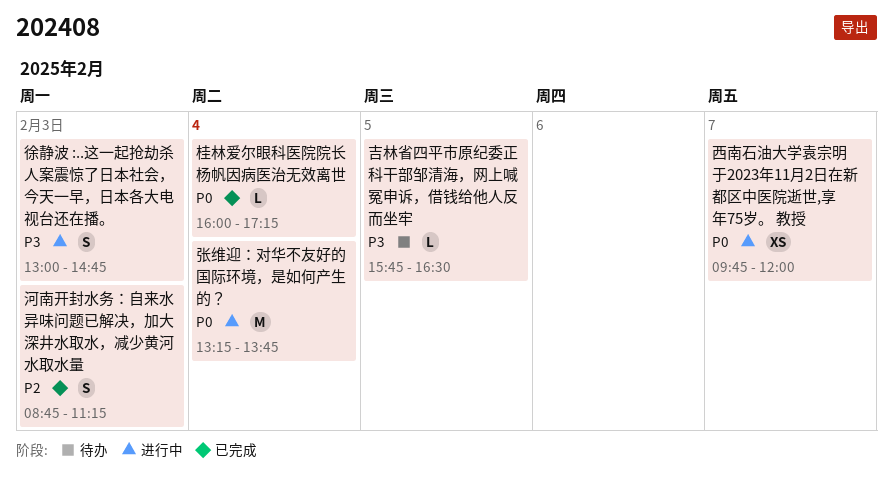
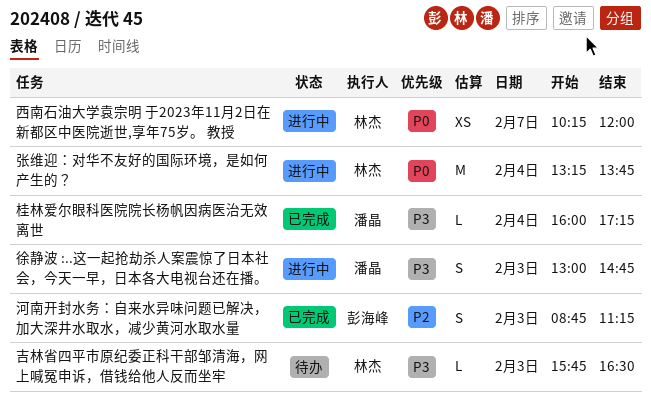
吉林省四平市原纪委正科干部邹清海，网上喊冤申诉，借钱给他人反而坐牢, day: Feb 5 -> Feb 3
桂林爱尔眼科医院院长杨帆因病医治无效离世, priority: P0 -> P3
西南石油大学袁宗明 于2023年11月2日在新都区中医院逝世,享年75岁。 教授, begins: 09:45 -> 10:15

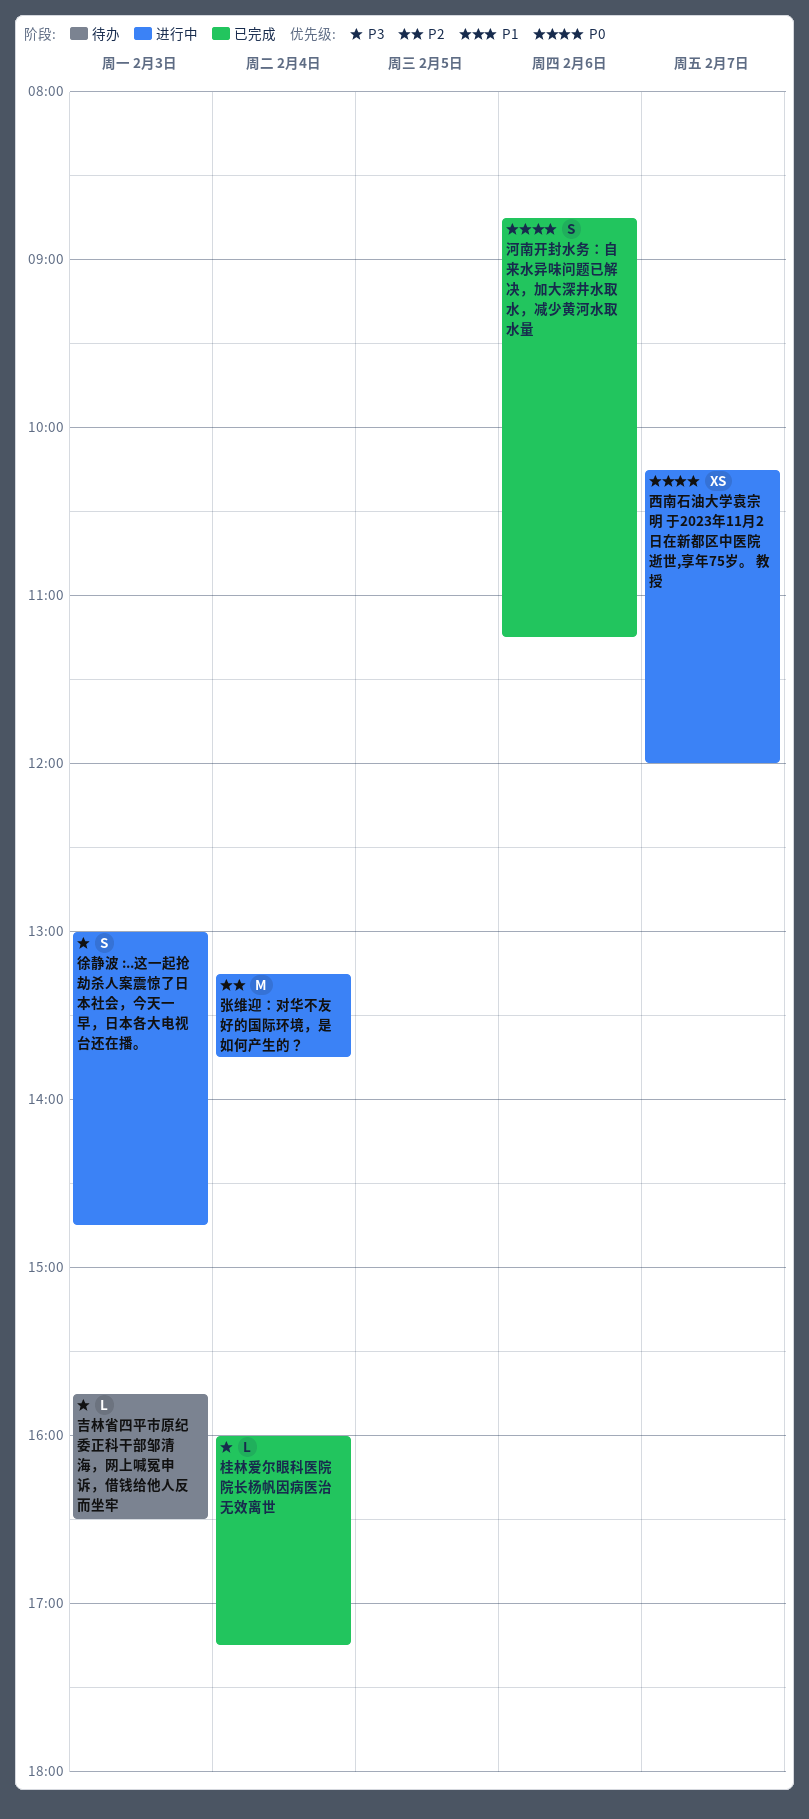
张维迎：对华不友好的国际环境，是如何产生的？, priority: P0 -> P2
河南开封水务：自来水异味问题已解决，加大深井水取水，减少黄河水取水量, priority: P2 -> P0
河南开封水务：自来水异味问题已解决，加大深井水取水，减少黄河水取水量, day: Feb 3 -> Feb 6

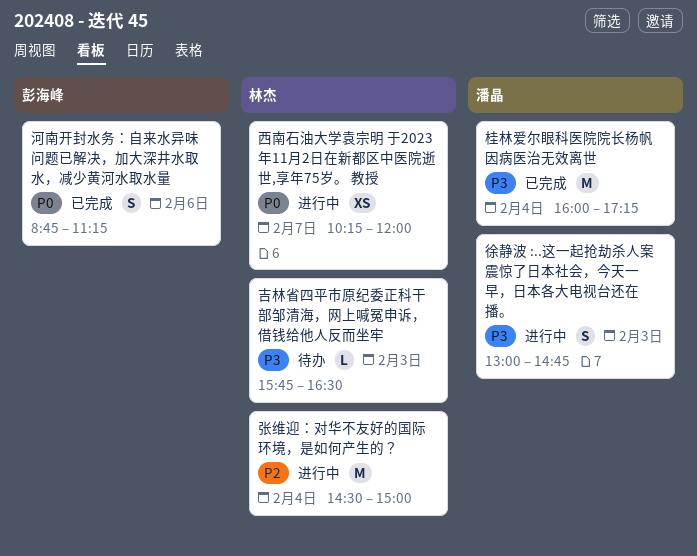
张维迎：对华不友好的国际环境，是如何产生的？, begins: 13:15 -> 14:30
张维迎：对华不友好的国际环境，是如何产生的？, ends: 13:45 -> 15:00
桂林爱尔眼科医院院长杨帆因病医治无效离世, estimate: L -> M

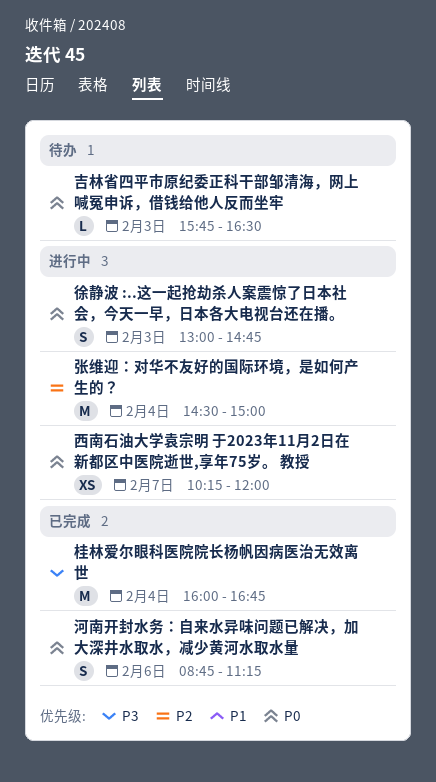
吉林省四平市原纪委正科干部邹清海，网上喊冤申诉，借钱给他人反而坐牢, priority: P3 -> P0
徐静波 :..这一起抢劫杀人案震惊了日本社会，今天一早，日本各大电视台还在播。, priority: P3 -> P0
桂林爱尔眼科医院院长杨帆因病医治无效离世, ends: 17:15 -> 16:45

